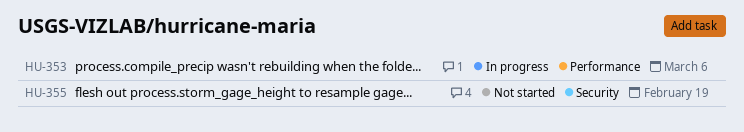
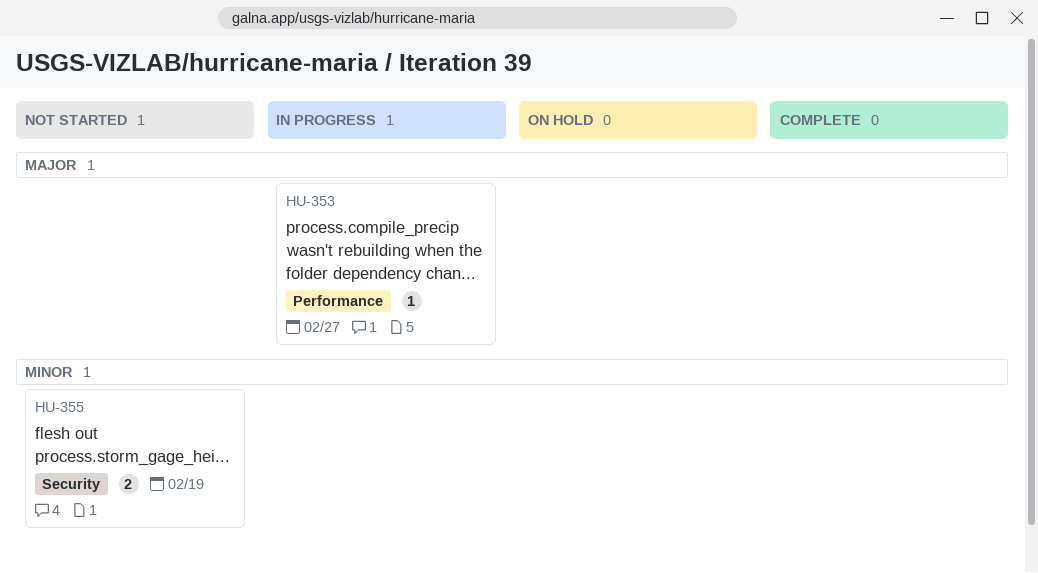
HU-353, due: Mar 6 -> Feb 27

